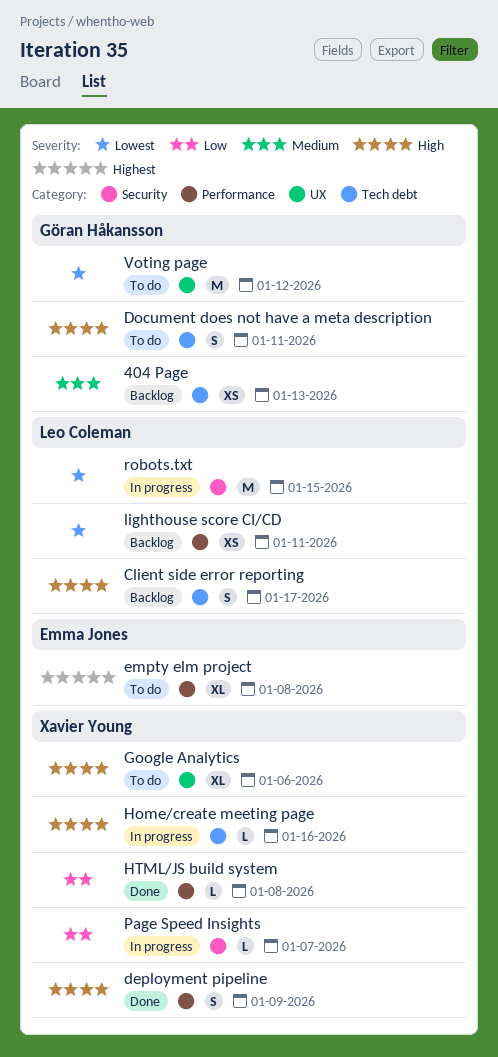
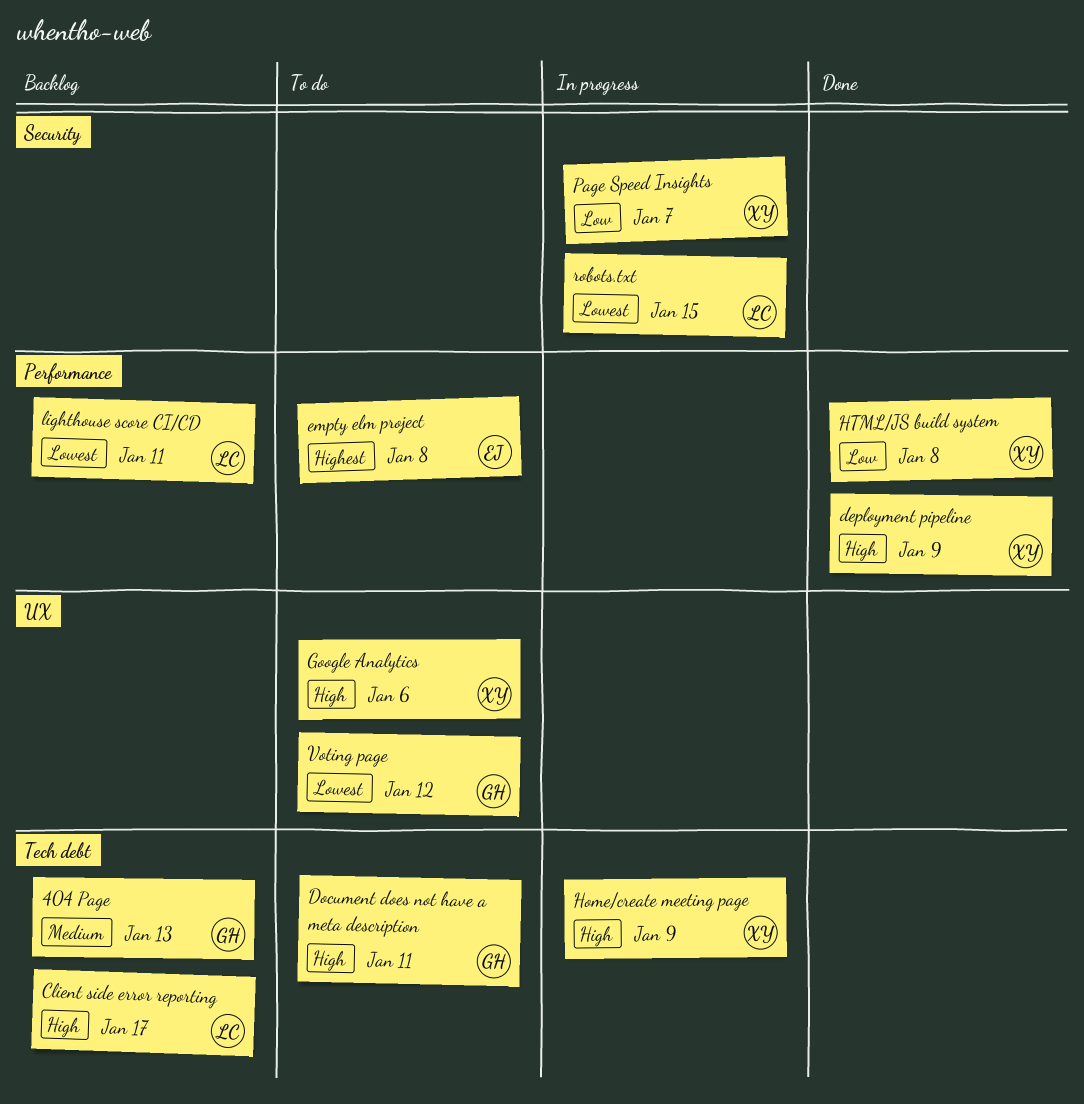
Home/create meeting page, due: Jan 16 -> Jan 9

